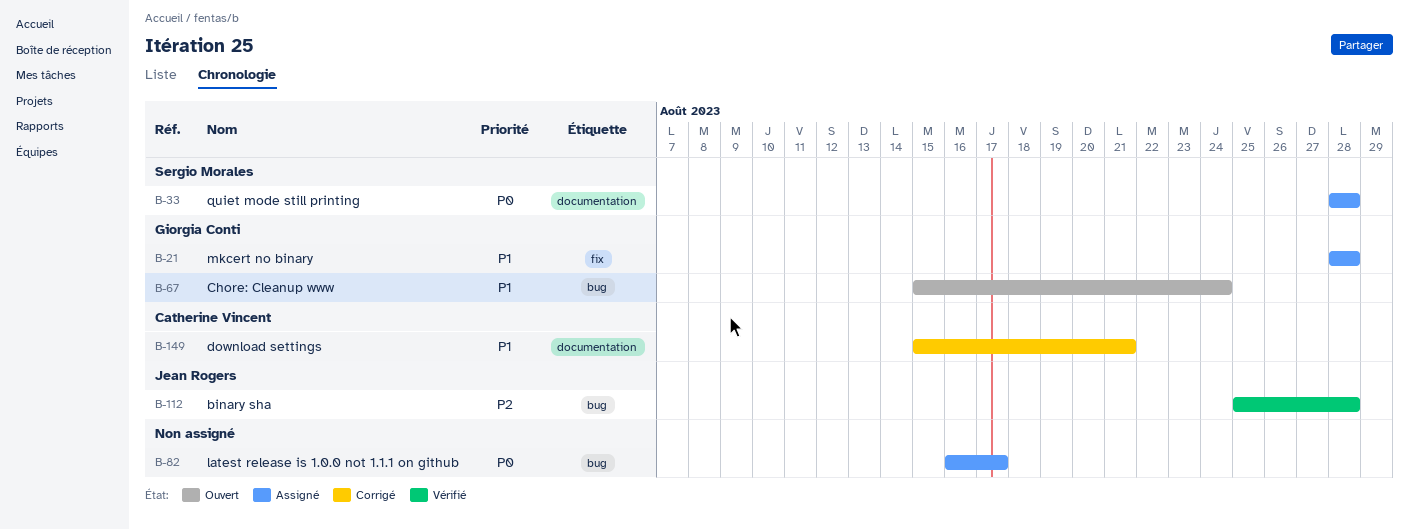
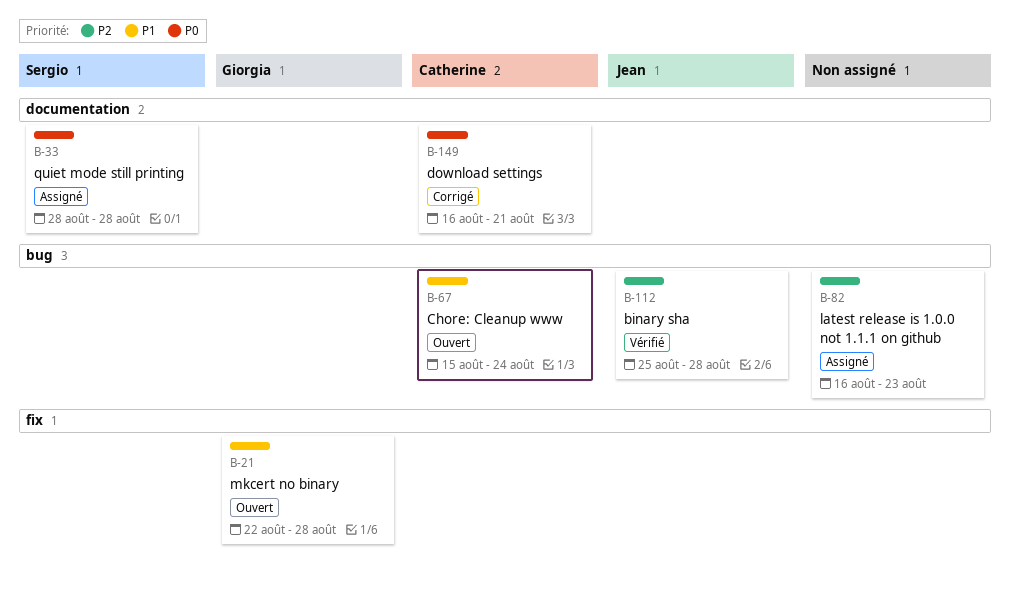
B-21, status: Assigné -> Ouvert
B-21, start: Aug 28 -> Aug 22
B-67, owner: Giorgia Conti -> Catherine Vincent
B-82, priority: P0 -> P2
B-82, due: Aug 17 -> Aug 23
B-149, priority: P1 -> P0
B-149, start: Aug 15 -> Aug 16

